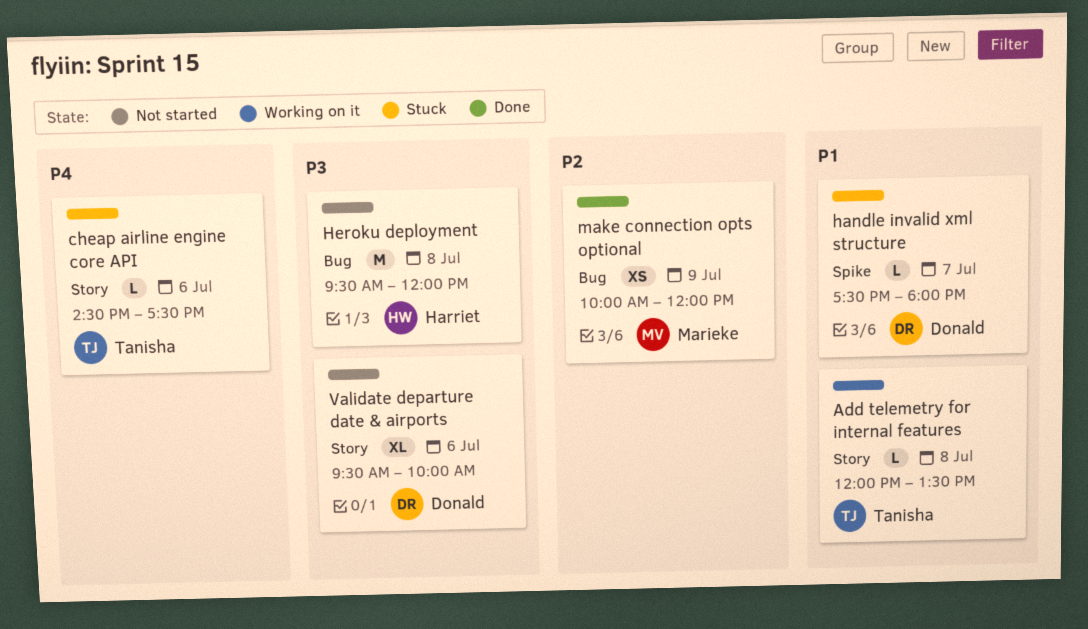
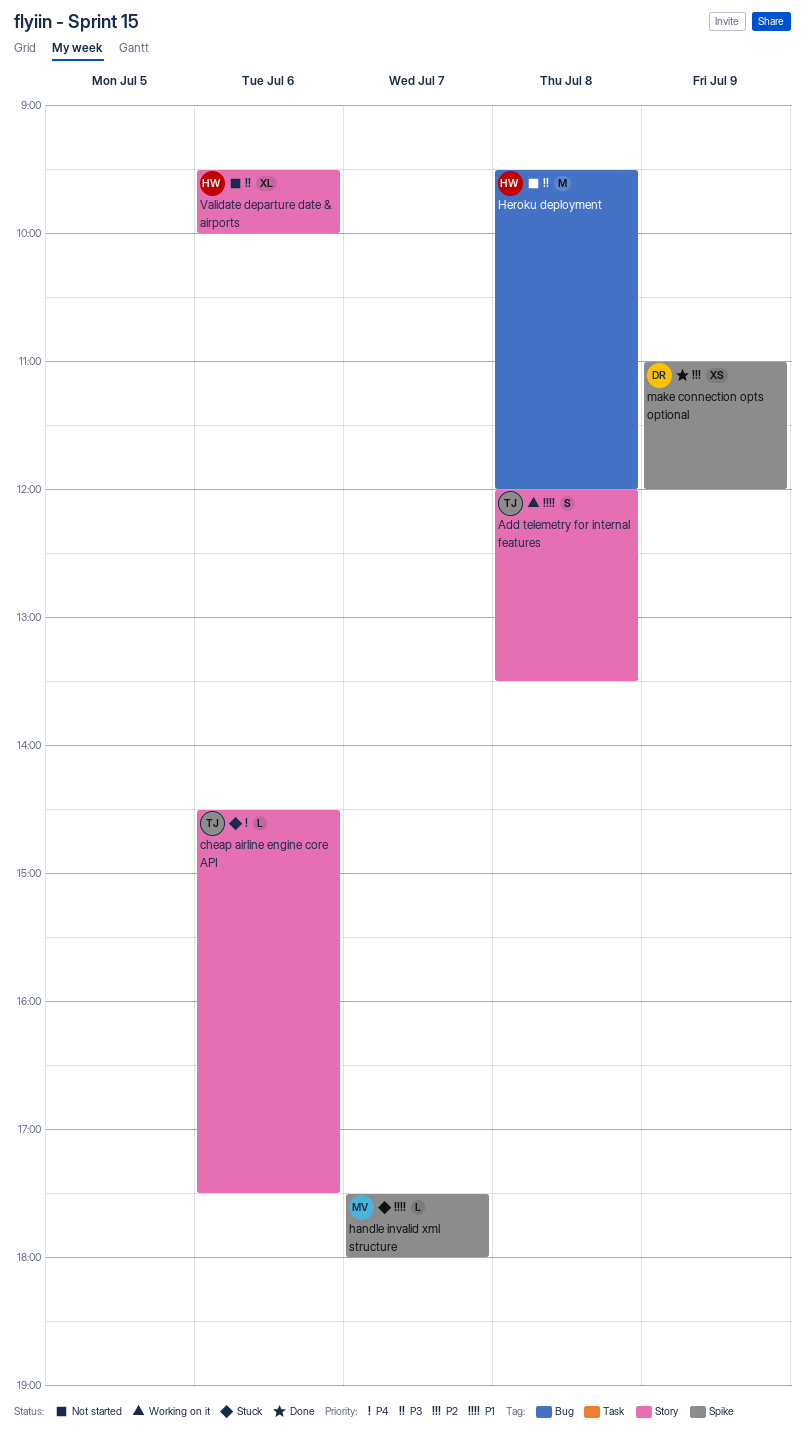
Add telemetry for internal features, estimate: L -> S
handle invalid xml structure, owner: Donald -> Marieke
make connection opts optional, owner: Marieke -> Donald
make connection opts optional, label: Bug -> Spike
make connection opts optional, begins: 10:00 -> 11:00
Validate departure date & airports, owner: Donald -> Harriet

